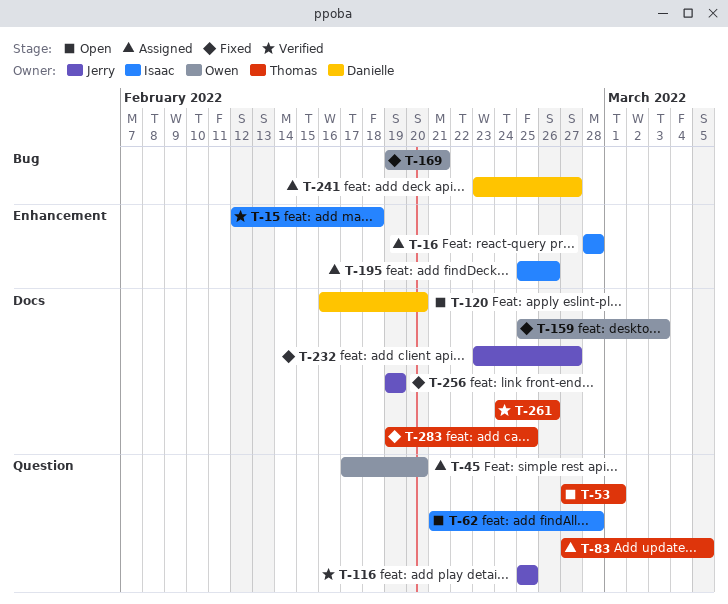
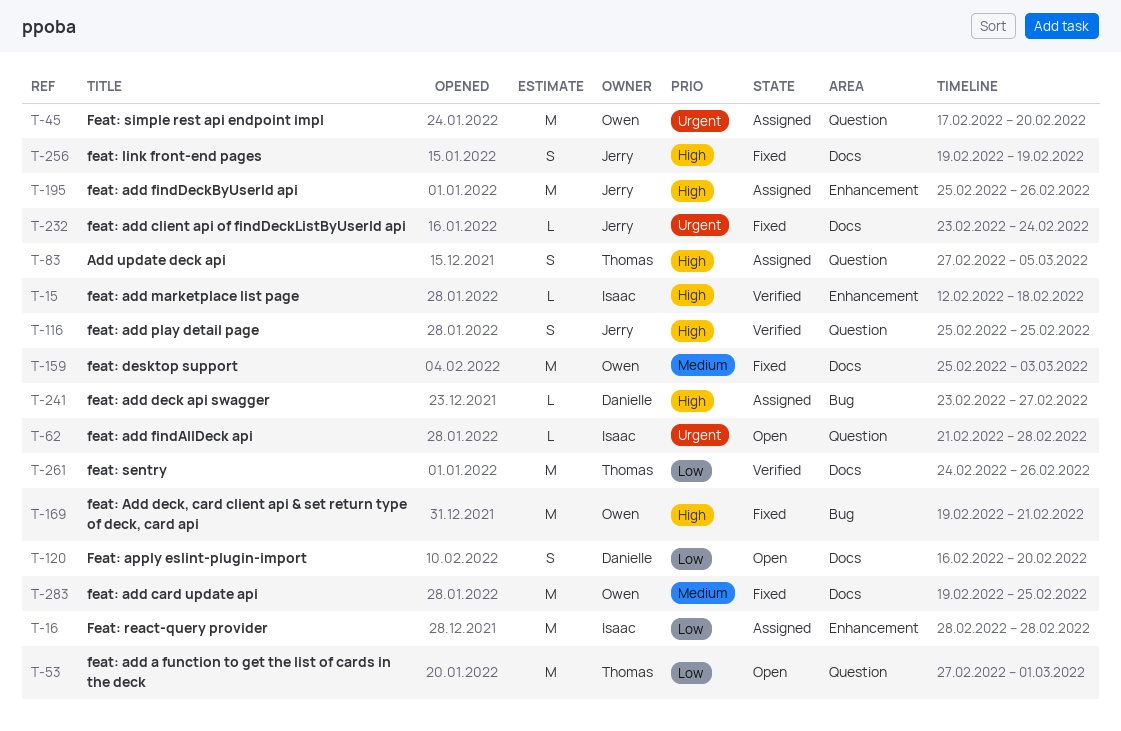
T-195, owner: Isaac -> Jerry
T-232, due: Feb 27 -> Feb 24
T-283, owner: Thomas -> Owen

